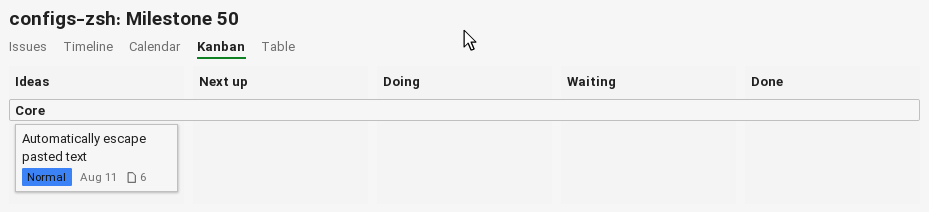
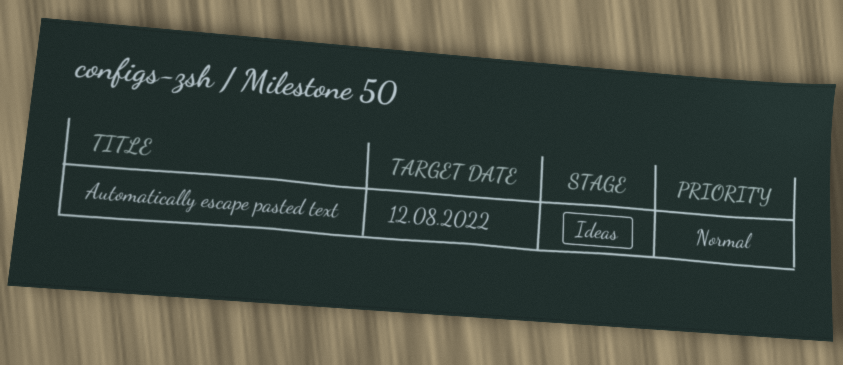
Automatically escape pasted text, due: Aug 11 -> Aug 12

